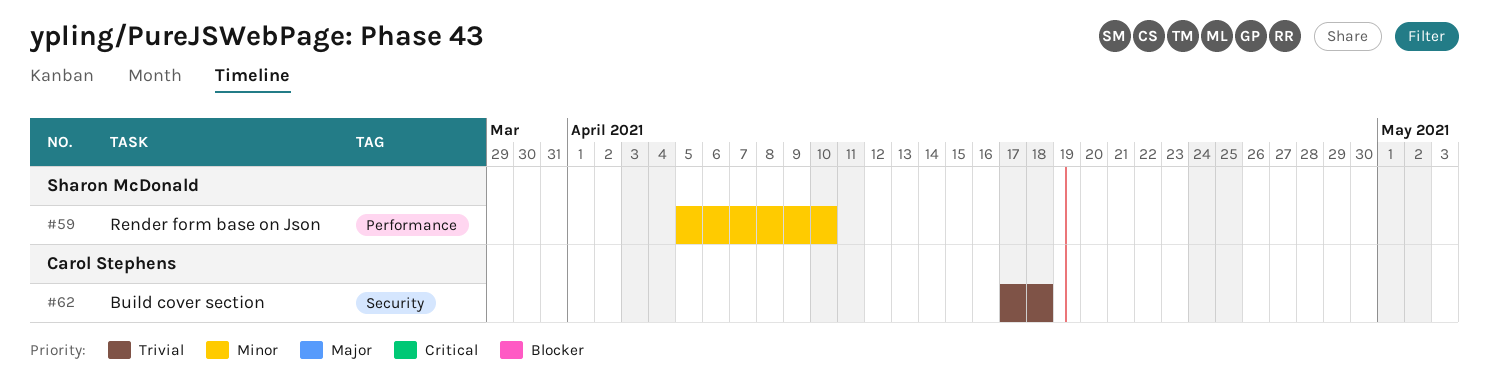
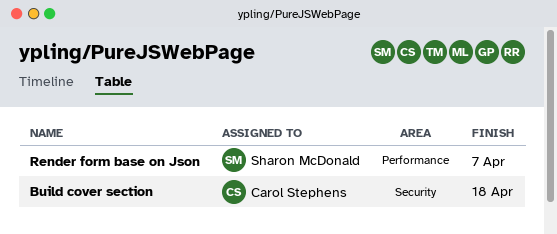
Render form base on Json, due: Apr 10 -> Apr 7

